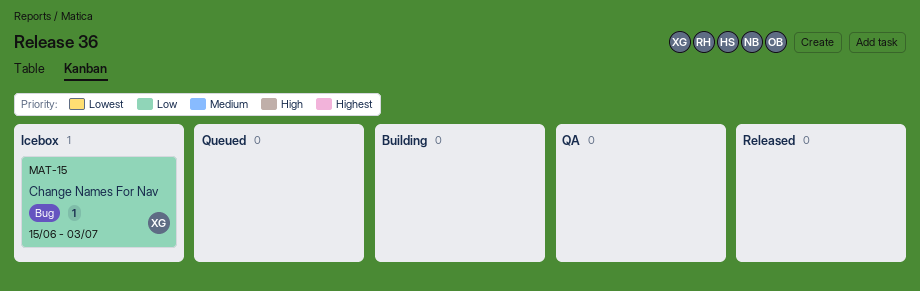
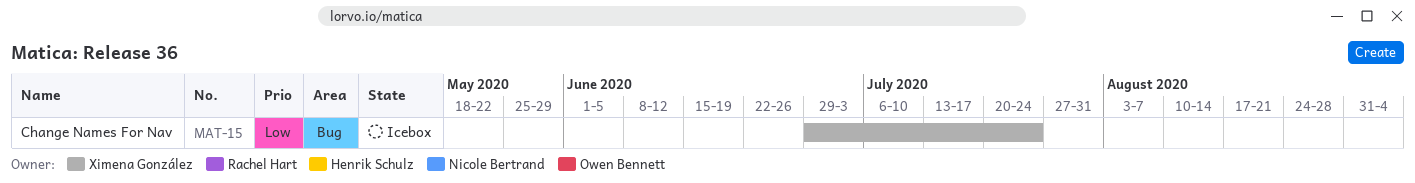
MAT-15, start: Jun 15 -> Jun 29
MAT-15, due: Jul 3 -> Jul 24

